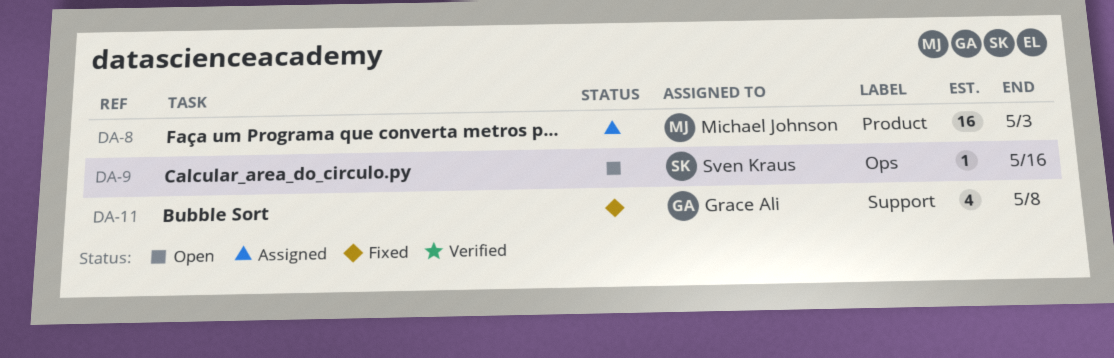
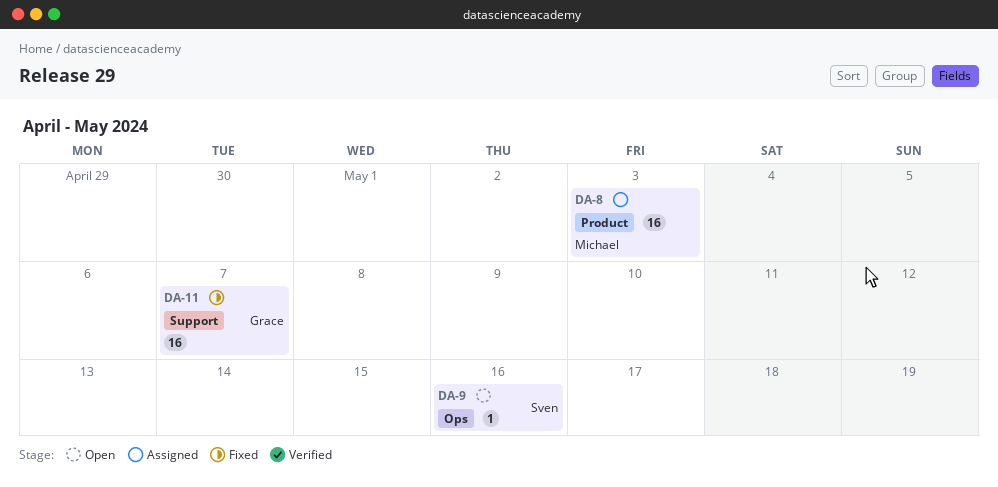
DA-11, estimate: 4 -> 16
DA-11, due: May 8 -> May 7

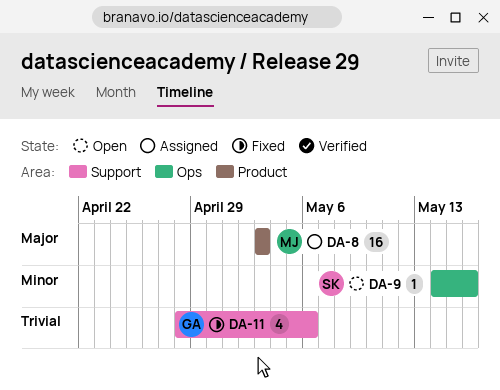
DA-11, estimate: 16 -> 4
DA-11, due: May 7 -> May 6

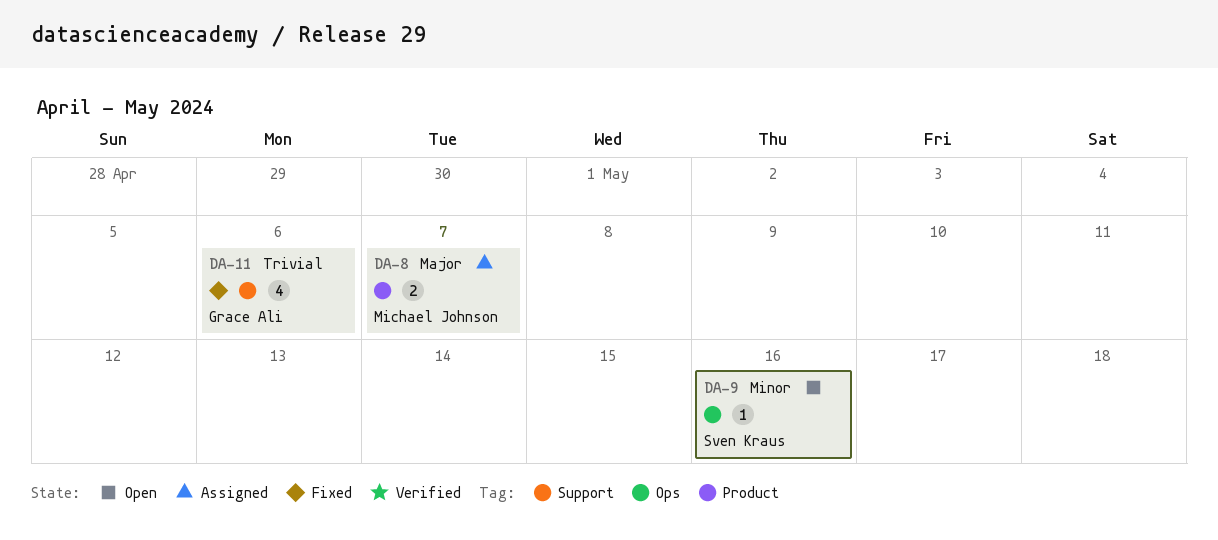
DA-8, estimate: 16 -> 2
DA-8, due: May 3 -> May 7

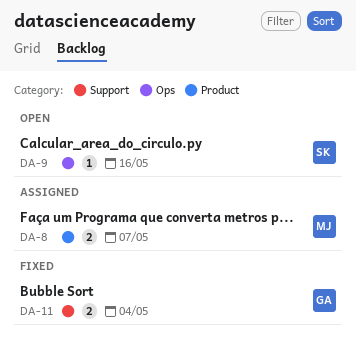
DA-11, estimate: 4 -> 2
DA-11, due: May 6 -> May 4

